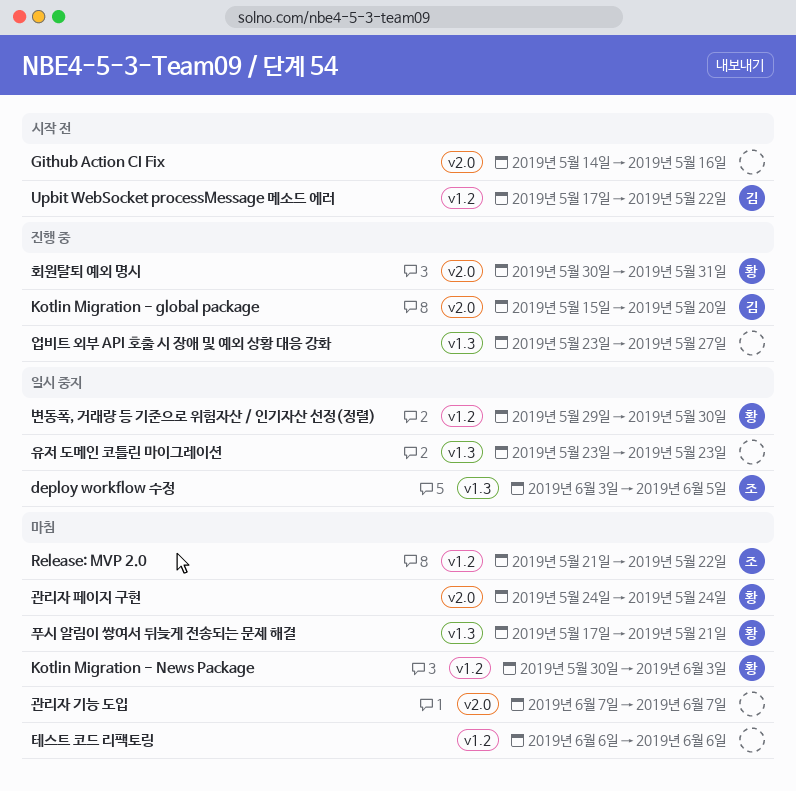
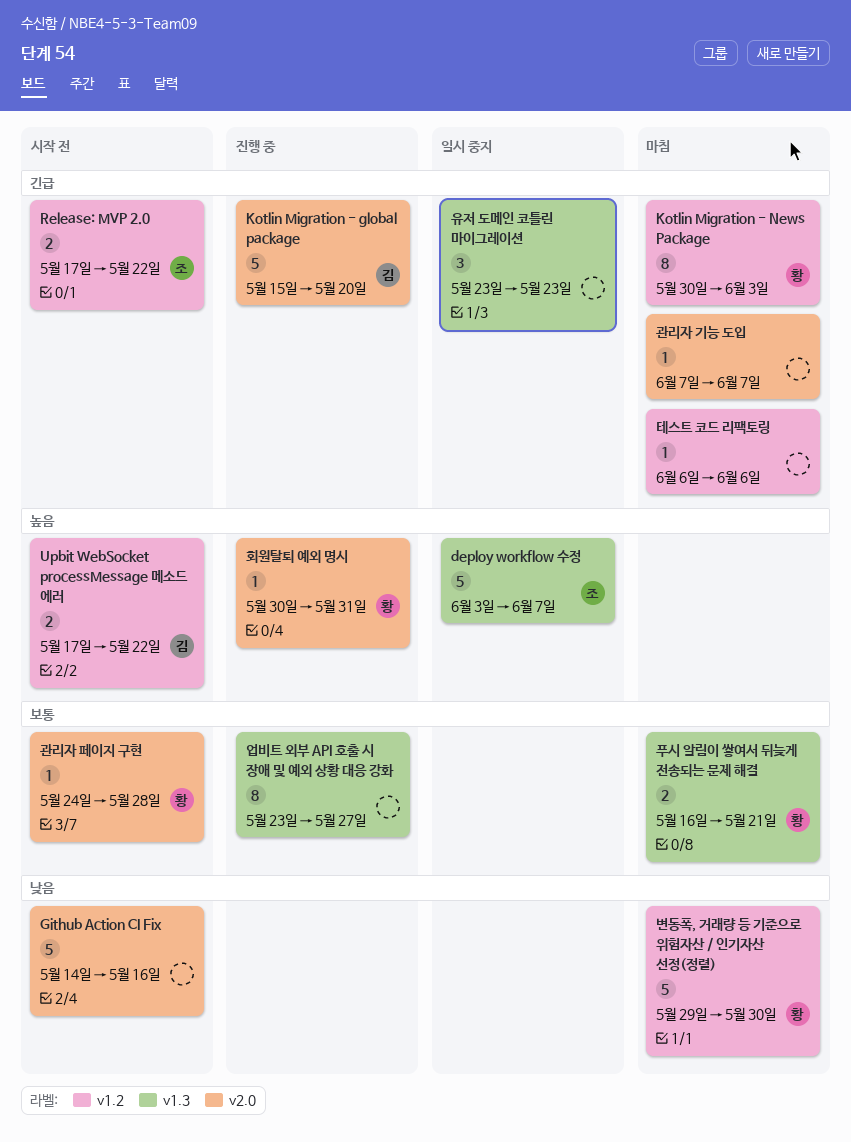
deploy workflow 수정, due: Jun 5 -> Jun 7
Release: MVP 2.0, status: 마침 -> 시작 전
Release: MVP 2.0, start: May 21 -> May 17
관리자 페이지 구현, status: 마침 -> 시작 전
관리자 페이지 구현, due: May 24 -> May 28
변동폭, 거래량 등 기준으로 위험자산 / 인기자산 선정(정렬), status: 일시 중지 -> 마침
푸시 알림이 쌓여서 뒤늦게 전송되는 문제 해결, start: May 17 -> May 16

